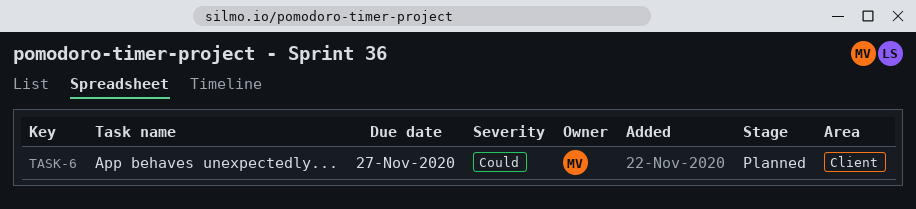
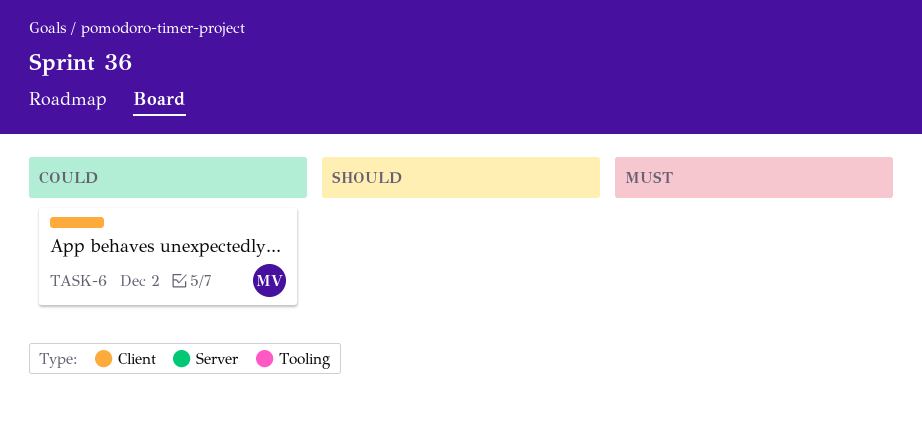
TASK-6, due: Nov 27 -> Dec 2

